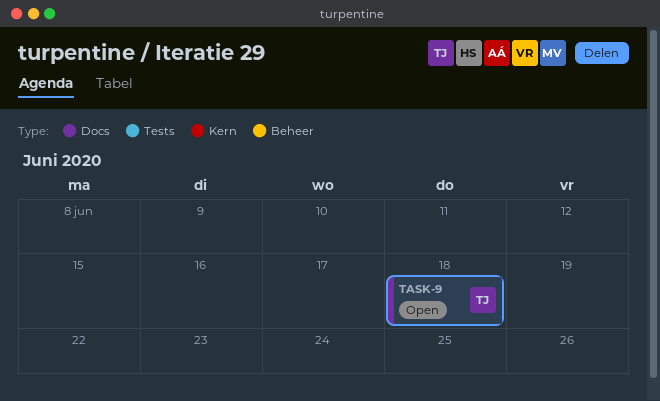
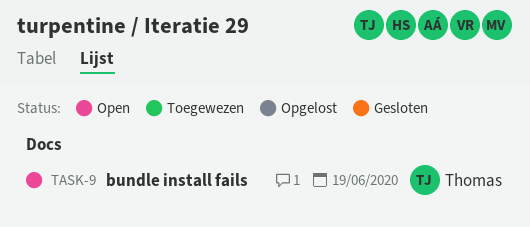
TASK-9, due: Jun 18 -> Jun 19

